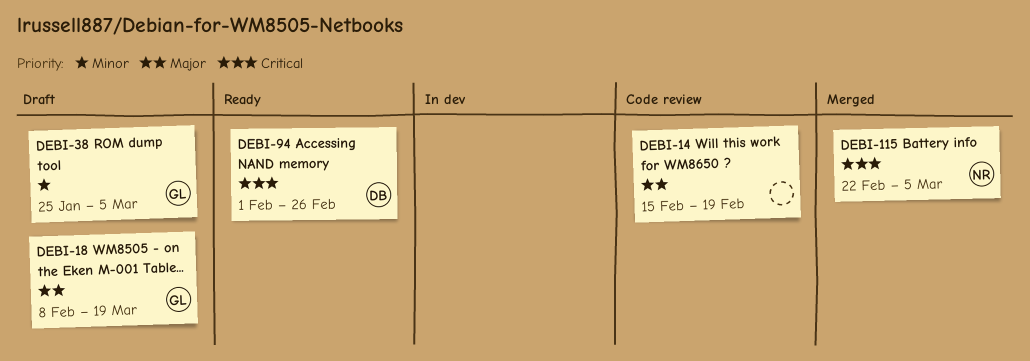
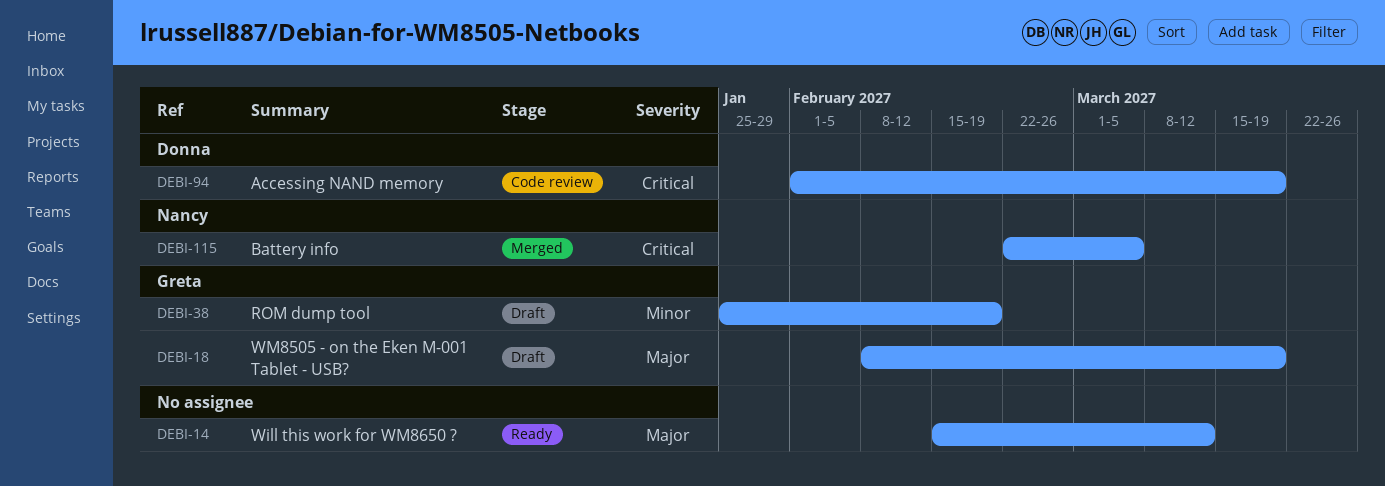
DEBI-14, status: Code review -> Ready
DEBI-14, due: Feb 19 -> Mar 12
DEBI-38, due: Mar 5 -> Feb 19
DEBI-94, status: Ready -> Code review
DEBI-94, due: Feb 26 -> Mar 19

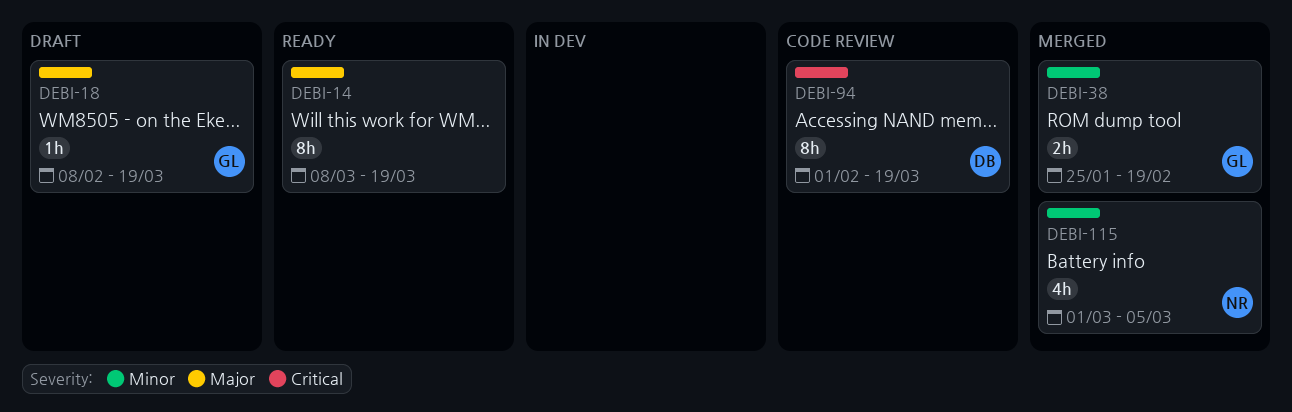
DEBI-14, start: Feb 15 -> Mar 8
DEBI-14, due: Mar 12 -> Mar 19
DEBI-38, status: Draft -> Merged
DEBI-115, priority: Critical -> Minor
DEBI-115, start: Feb 22 -> Mar 1

